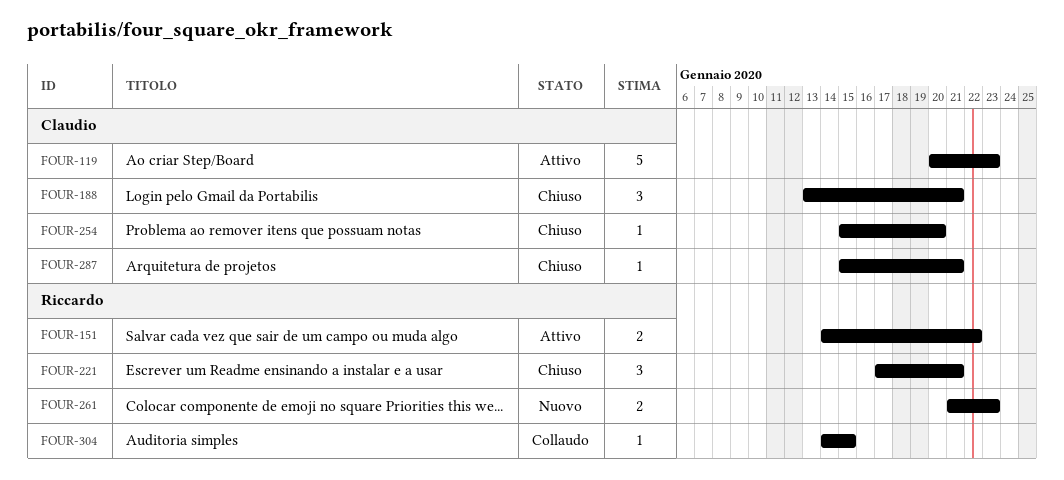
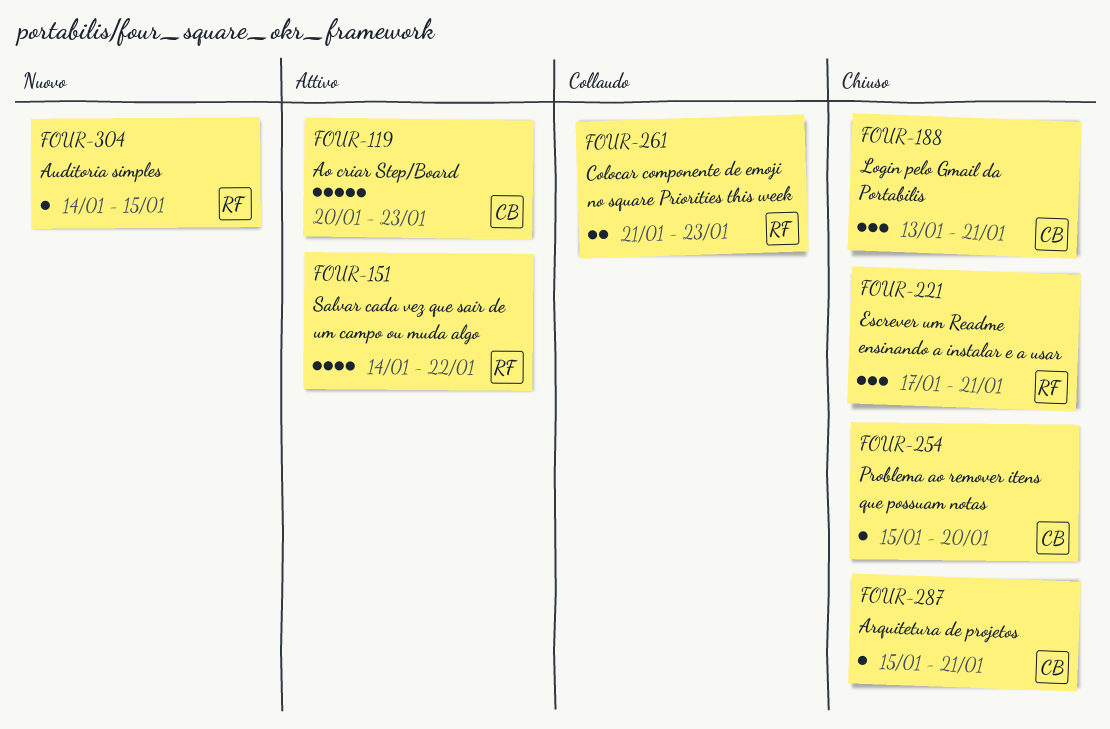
FOUR-151, estimate: 2 -> 4
FOUR-261, status: Nuovo -> Collaudo
FOUR-304, status: Collaudo -> Nuovo

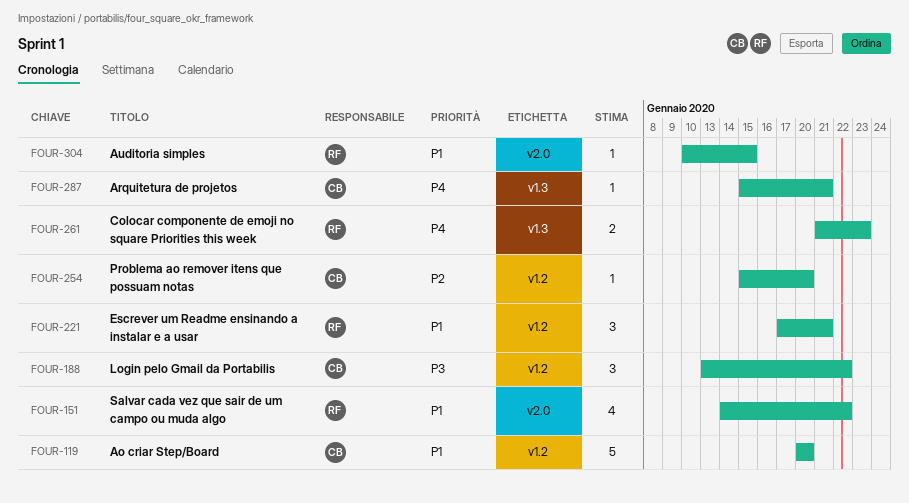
FOUR-119, due: Jan 23 -> Jan 20
FOUR-188, due: Jan 21 -> Jan 22
FOUR-304, start: Jan 14 -> Jan 10

